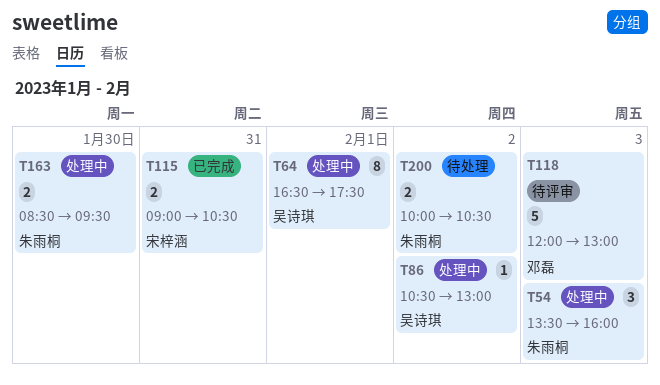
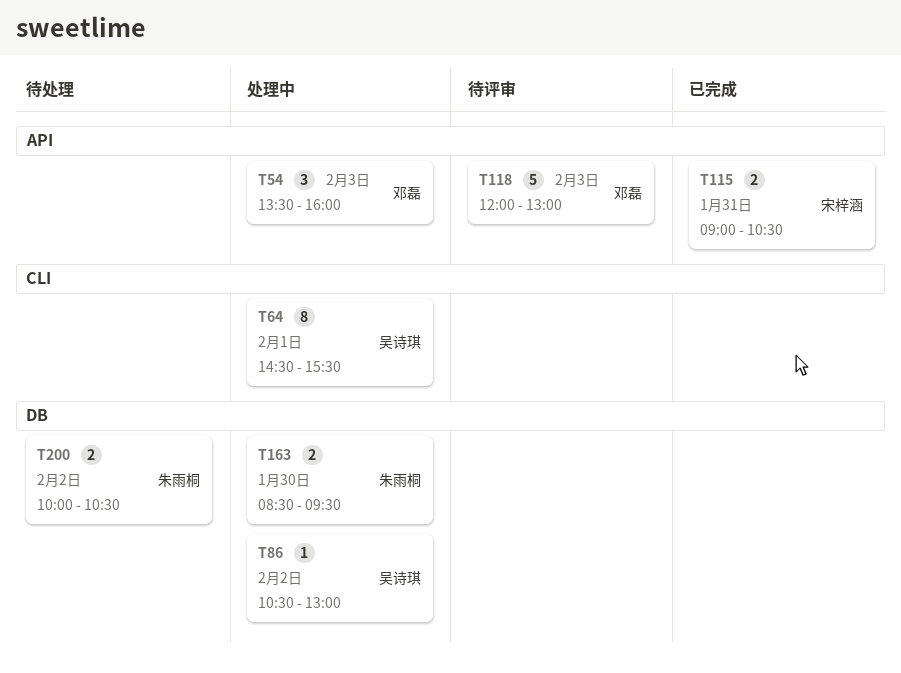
T54, owner: 朱雨桐 -> 邓磊
T64, begins: 16:30 -> 14:30
T64, ends: 17:30 -> 15:30

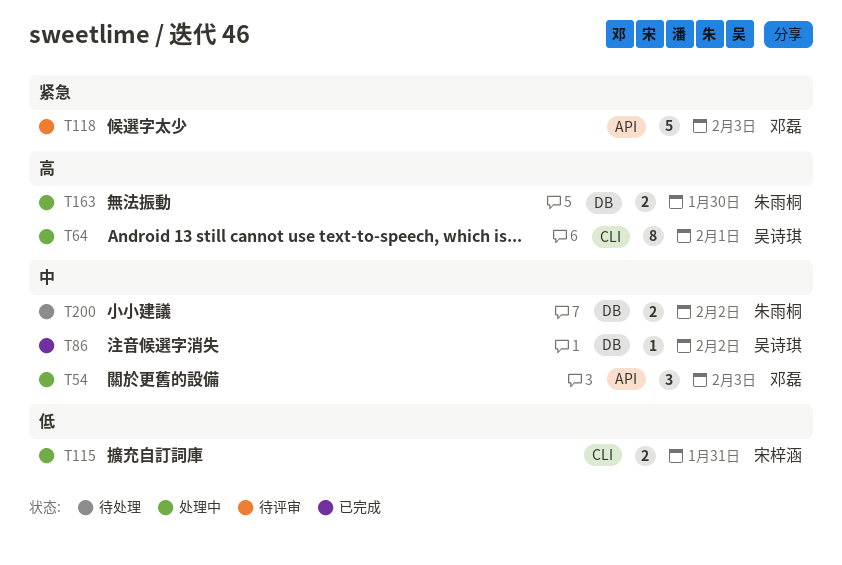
T86, status: 处理中 -> 已完成
T115, status: 已完成 -> 处理中
T115, label: API -> CLI

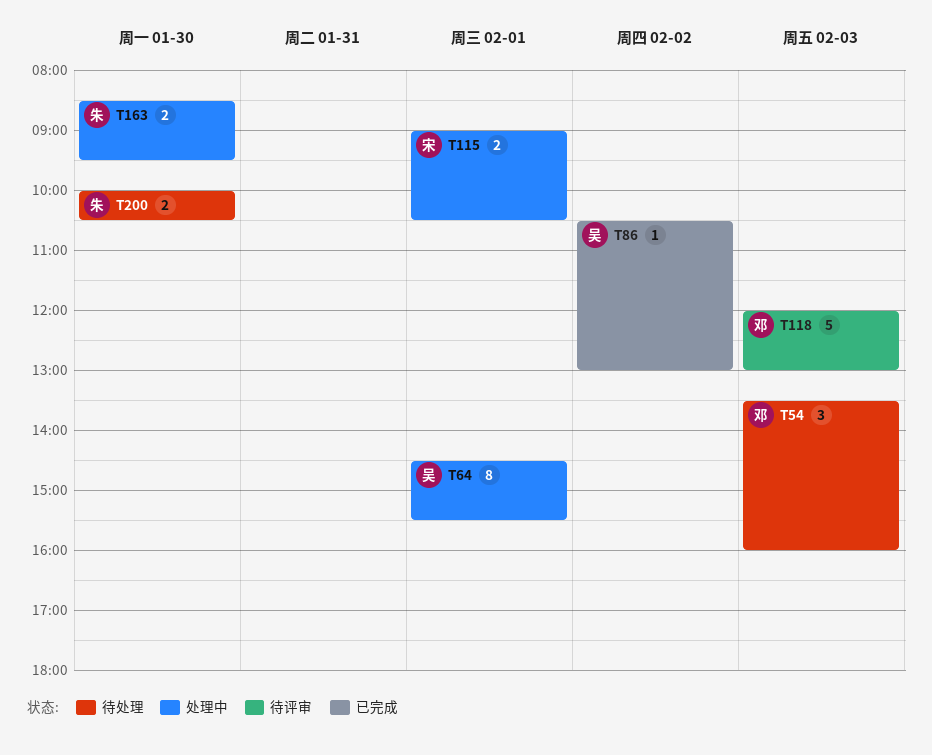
T54, status: 处理中 -> 待处理
T115, day: Jan 31 -> Feb 1
T200, day: Feb 2 -> Jan 30

